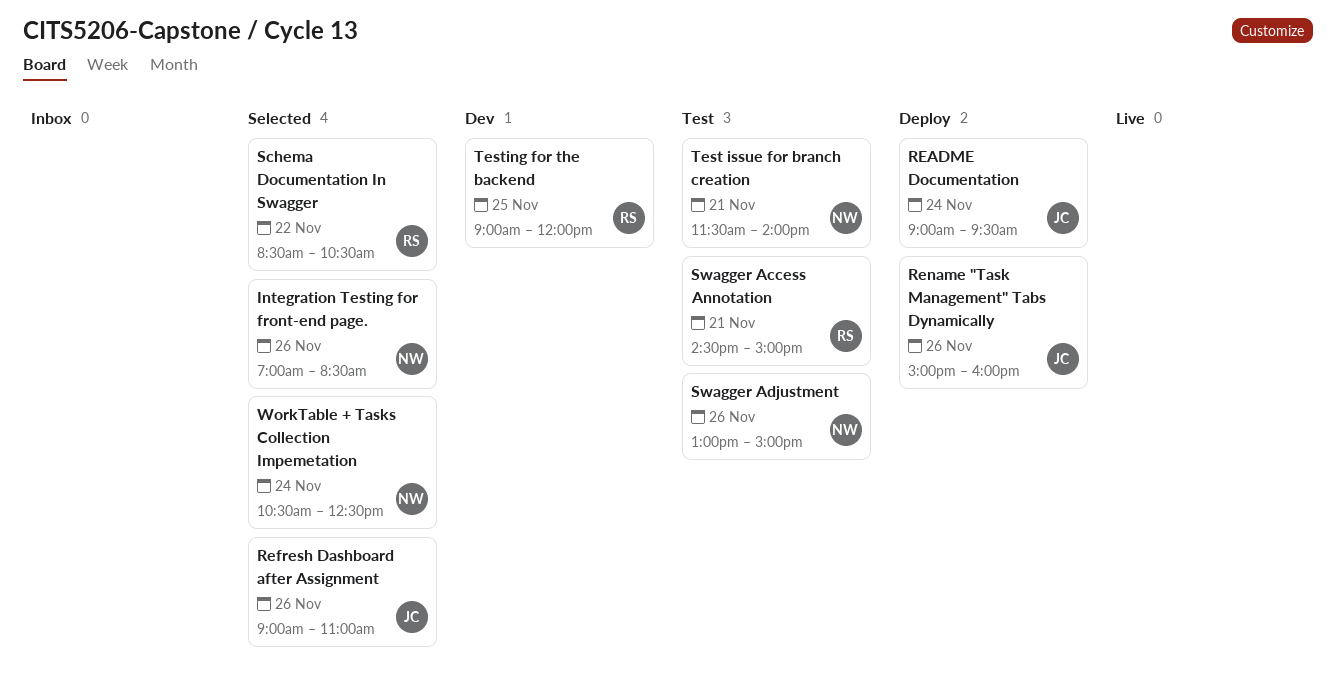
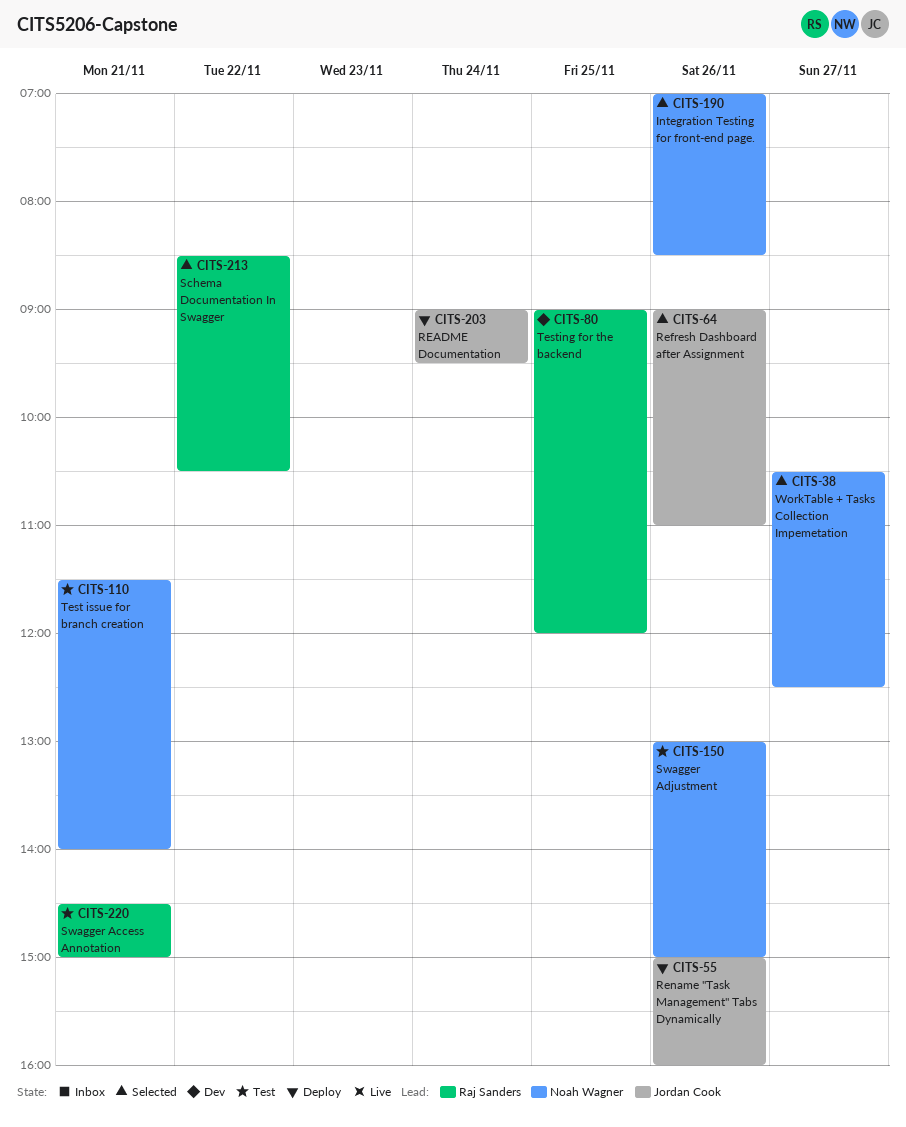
WorkTable + Tasks Collection Impemetation, day: Nov 24 -> Nov 27

